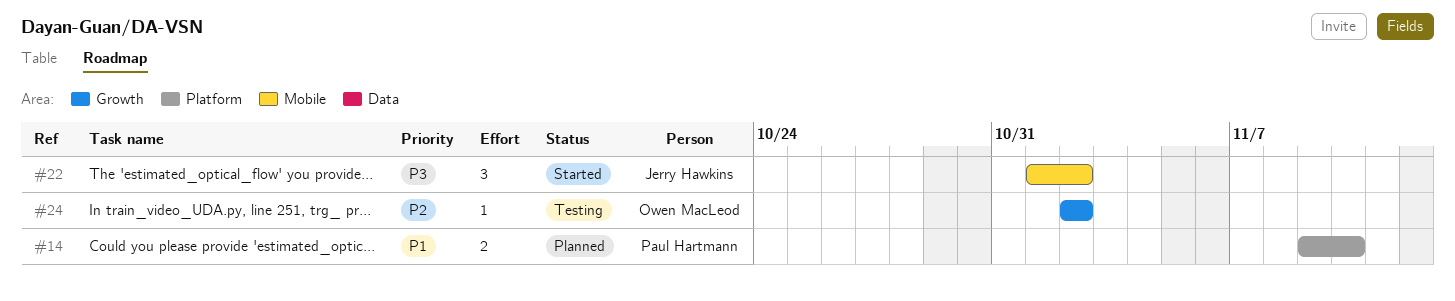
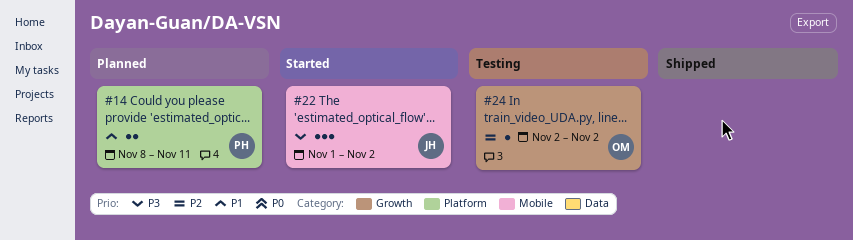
#14, start: Nov 9 -> Nov 8
#14, due: Nov 10 -> Nov 11

